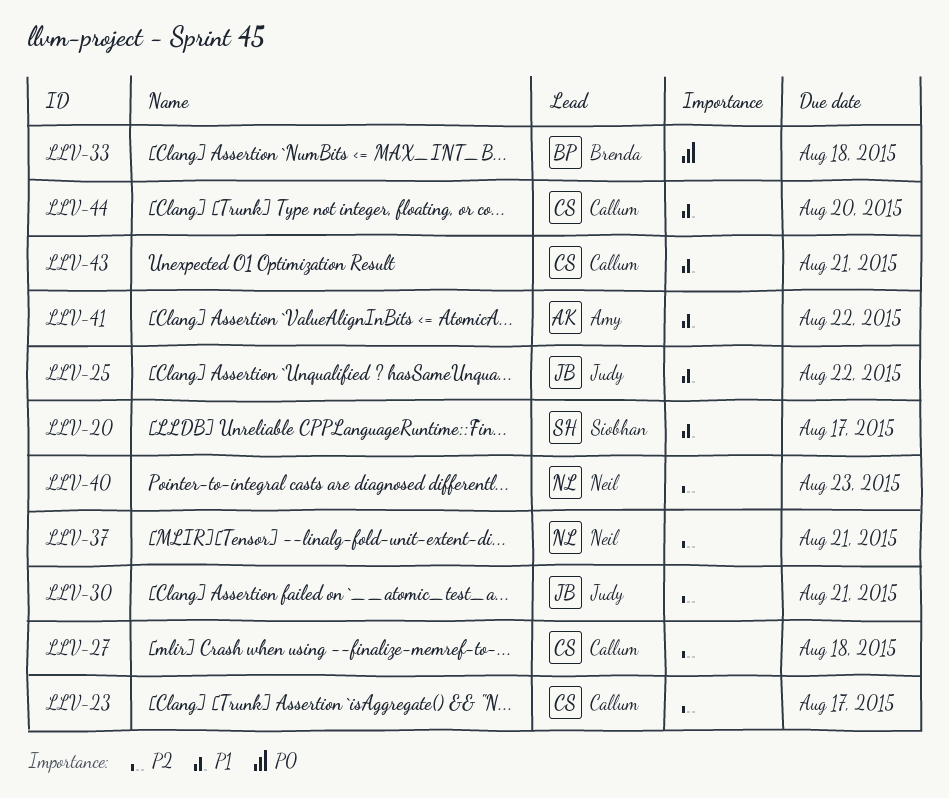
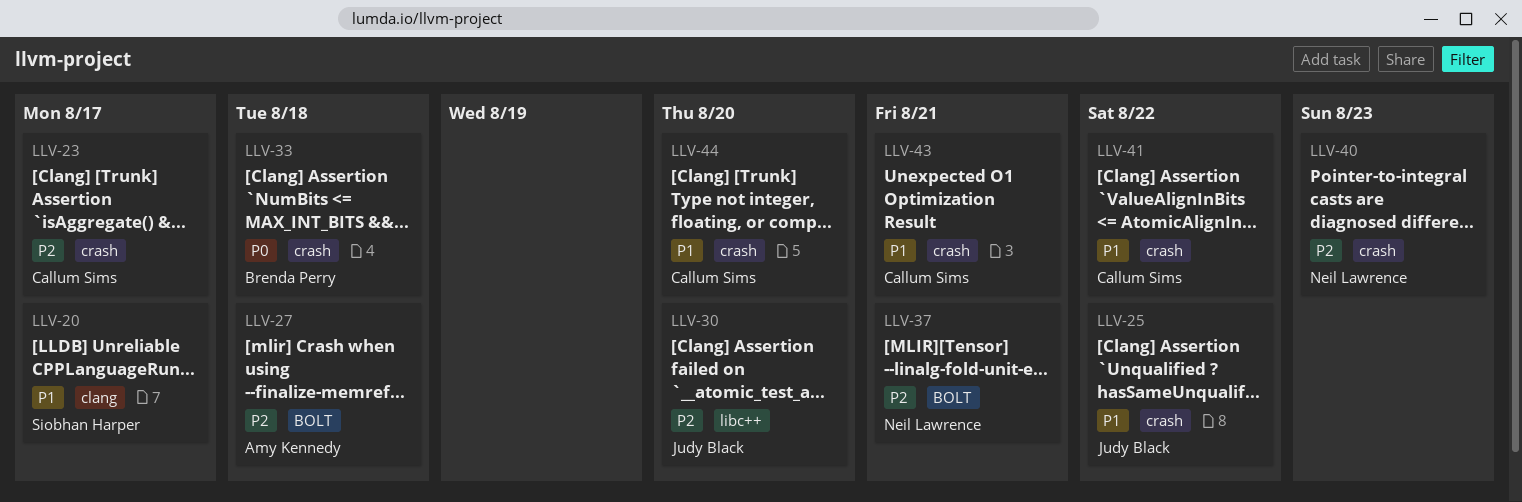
LLV-27, owner: Callum Sims -> Amy Kennedy
LLV-30, due: Aug 21 -> Aug 20
LLV-41, owner: Amy Kennedy -> Callum Sims

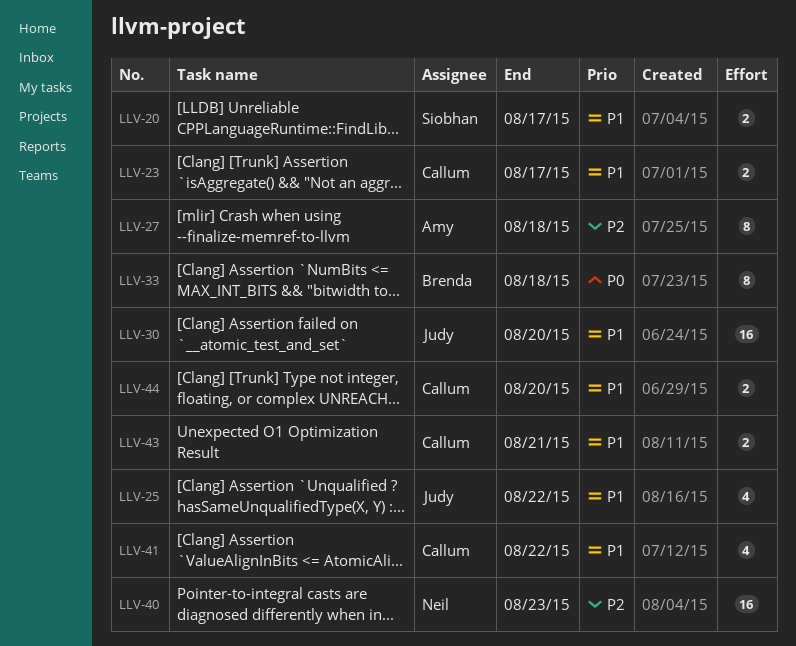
LLV-23, priority: P2 -> P1
LLV-30, priority: P2 -> P1
LLV-37: present -> none

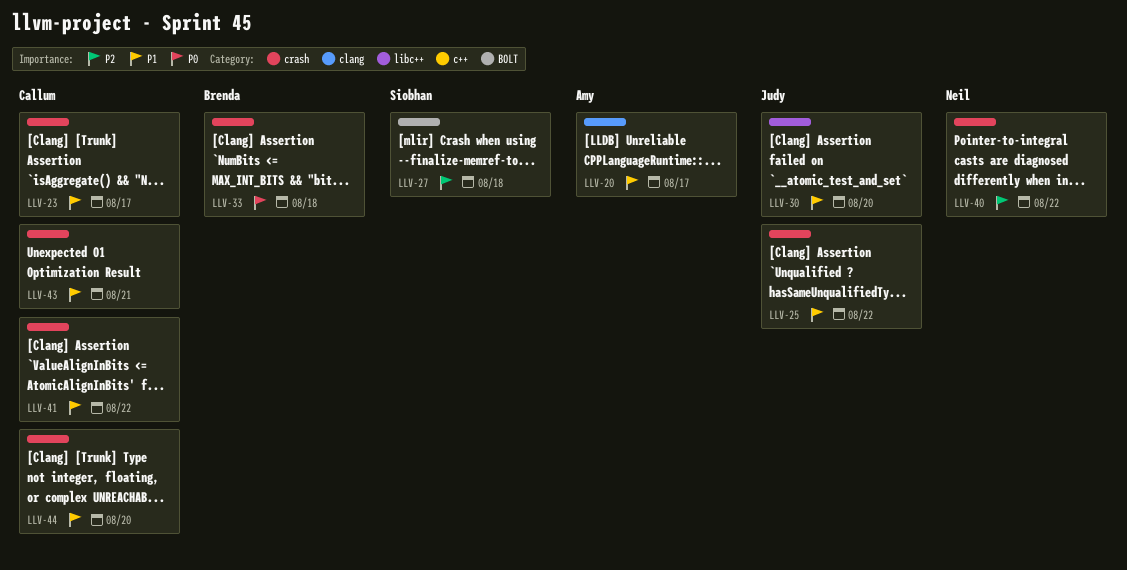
LLV-20, owner: Siobhan -> Amy
LLV-27, owner: Amy -> Siobhan
LLV-40, due: Aug 23 -> Aug 22

